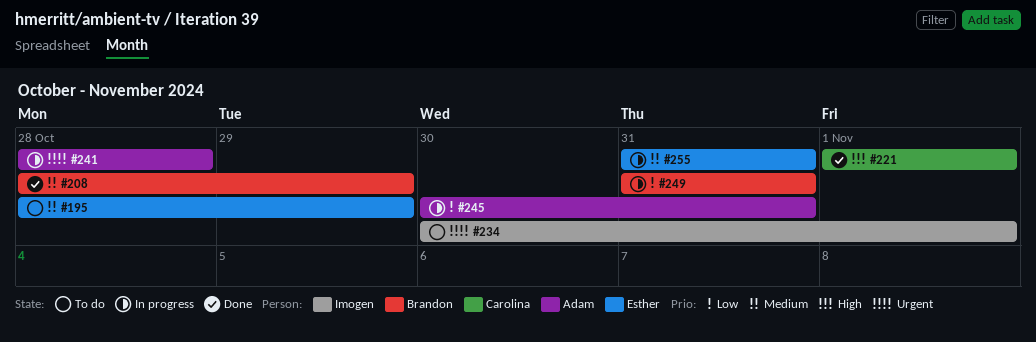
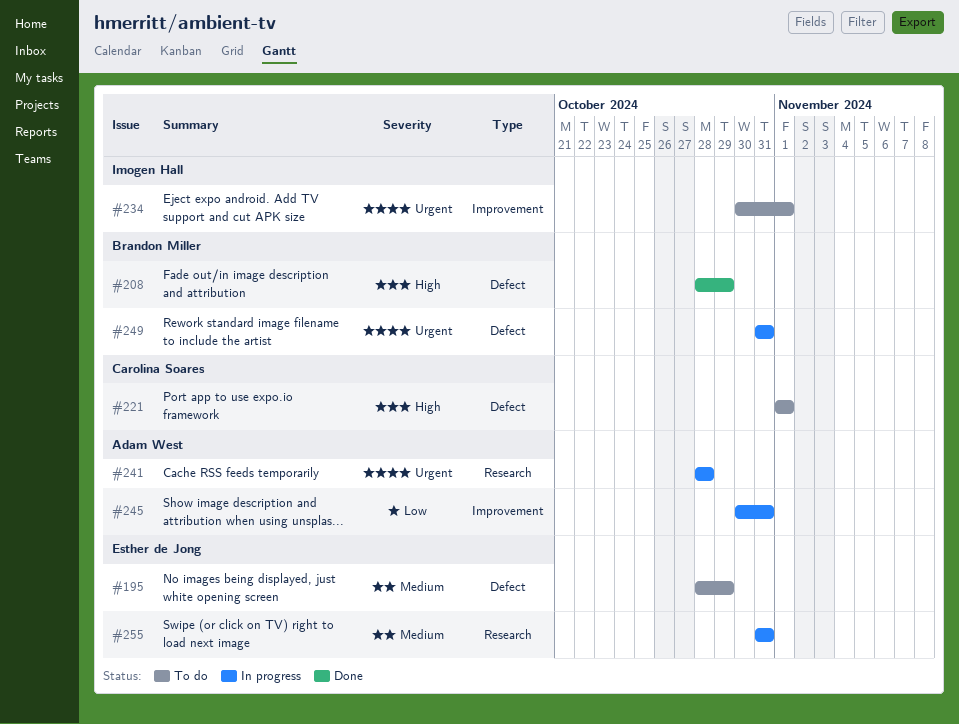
#208, priority: Medium -> High
#221, status: Done -> To do
#249, priority: Low -> Urgent

